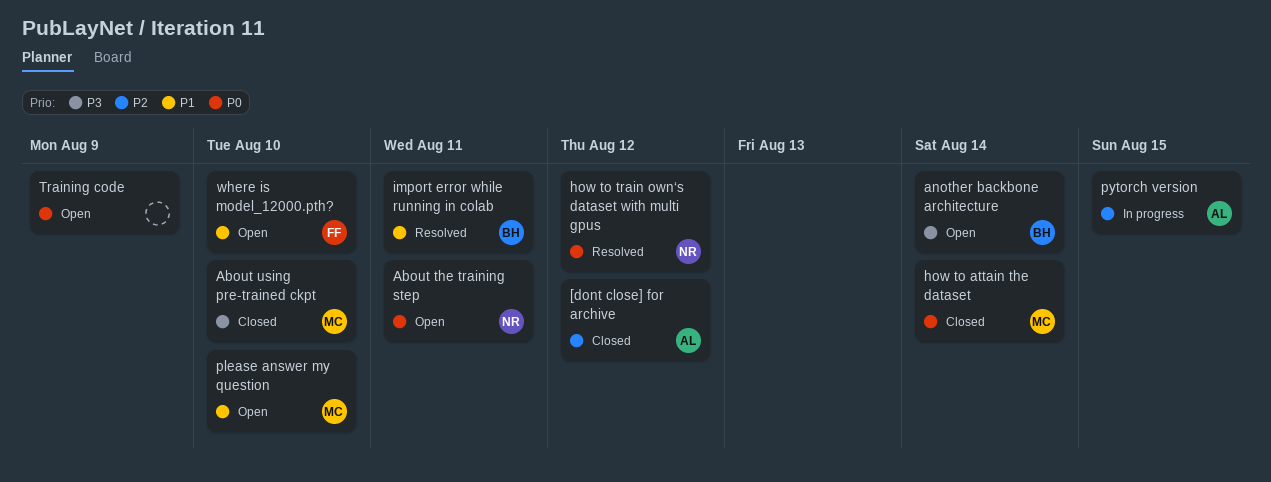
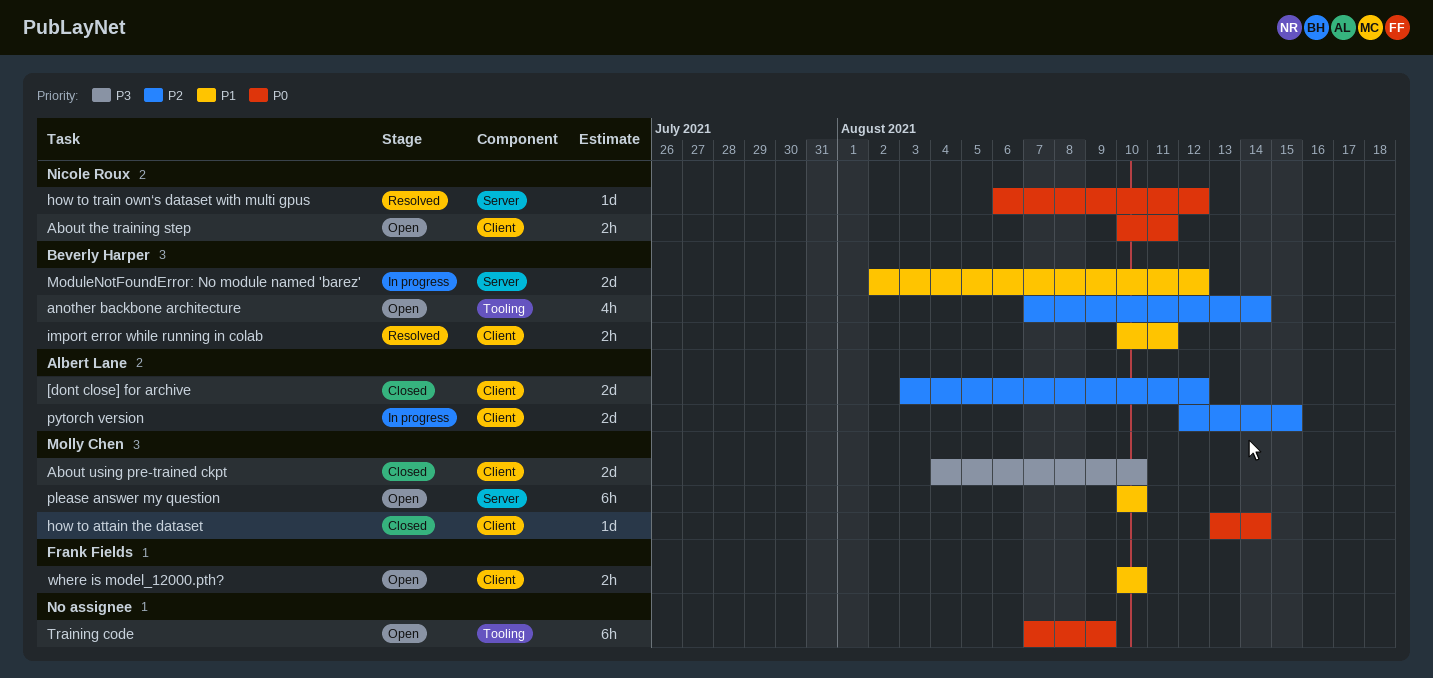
another backbone architecture, priority: P3 -> P2
ModuleNotFoundError: No module named 'barez': none -> present

